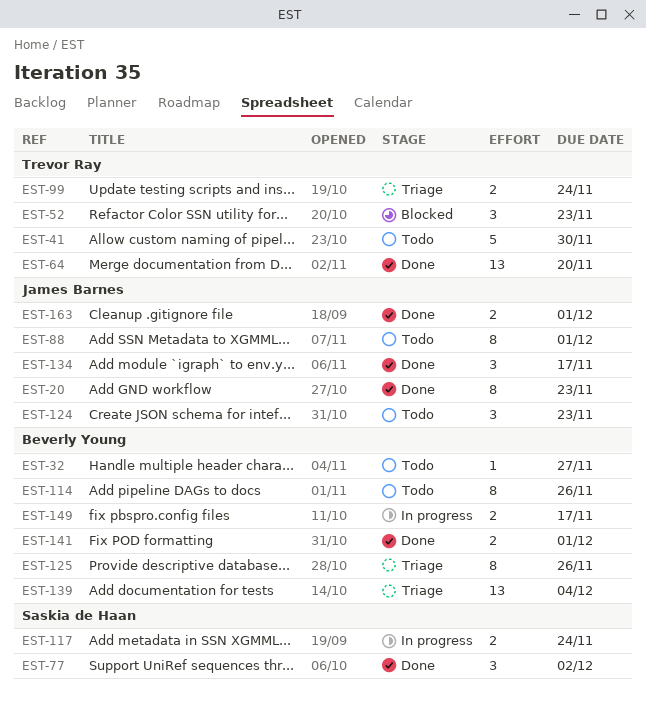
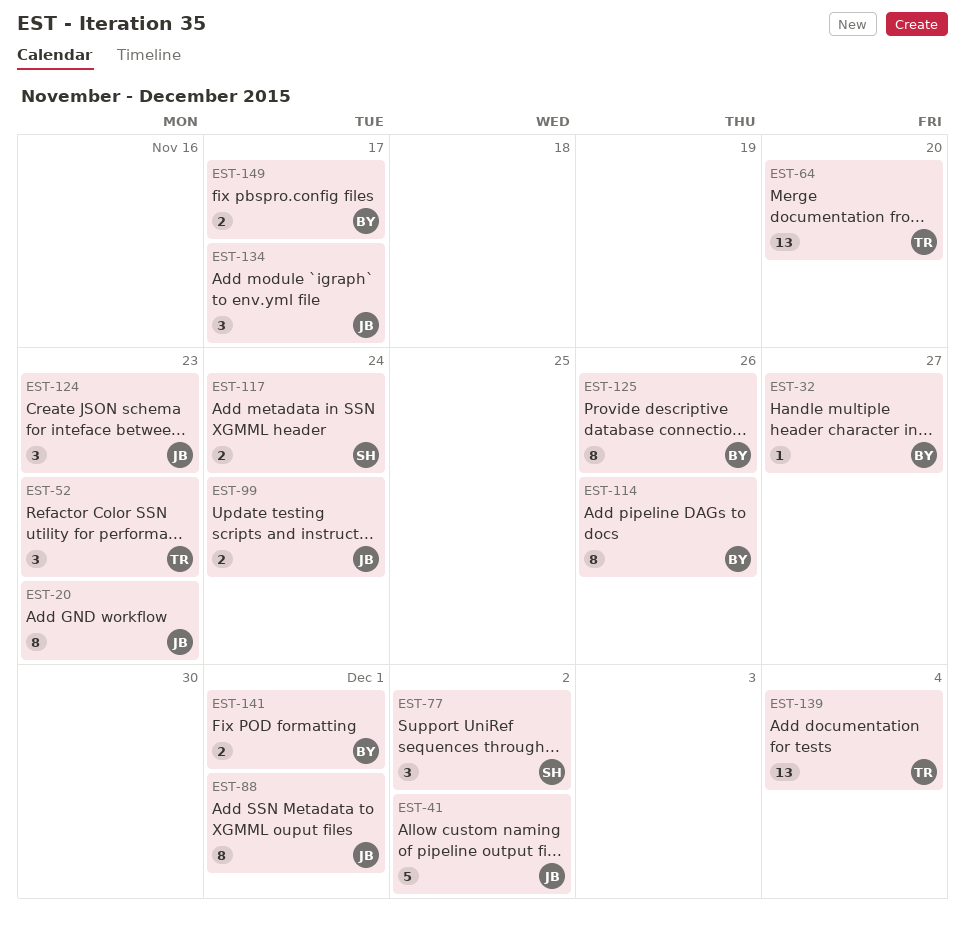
EST-41, owner: Trevor Ray -> James Barnes
EST-41, due: Nov 30 -> Dec 2
EST-99, owner: Trevor Ray -> James Barnes
EST-139, owner: Beverly Young -> Trevor Ray
EST-163: present -> none

